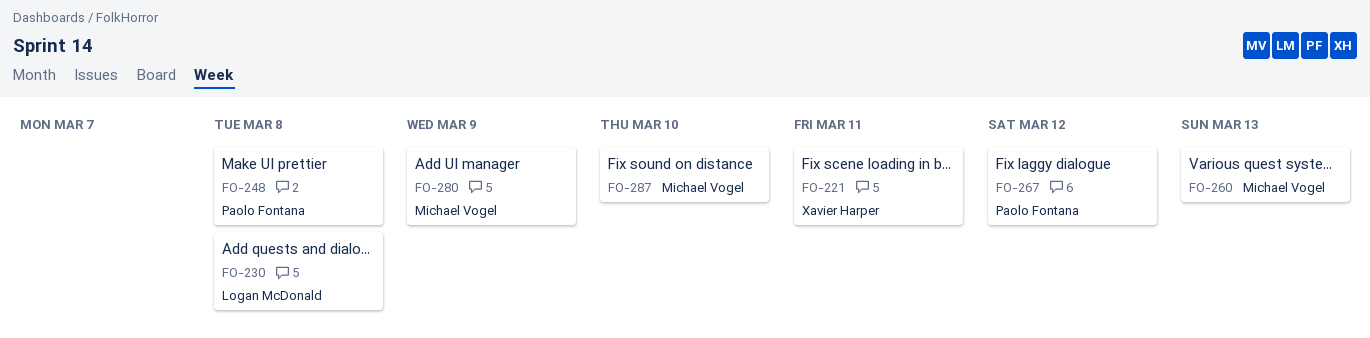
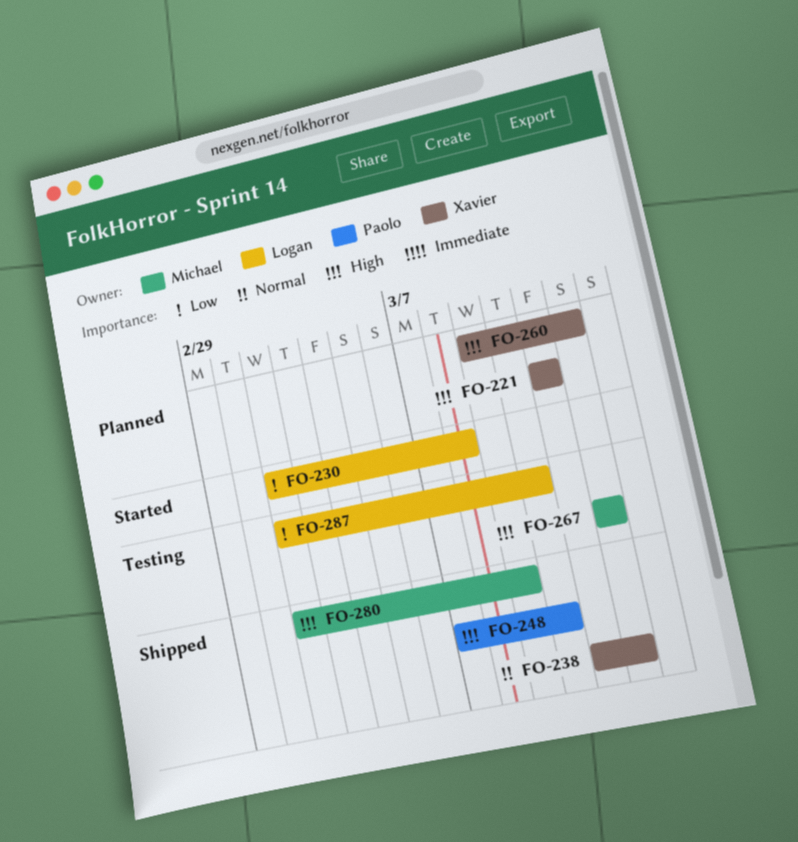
FO-238: none -> present
FO-248, due: Mar 8 -> Mar 10
FO-260, owner: Michael Vogel -> Xavier Harper
FO-260, due: Mar 13 -> Mar 12
FO-267, owner: Paolo Fontana -> Michael Vogel
FO-287, owner: Michael Vogel -> Logan McDonald

